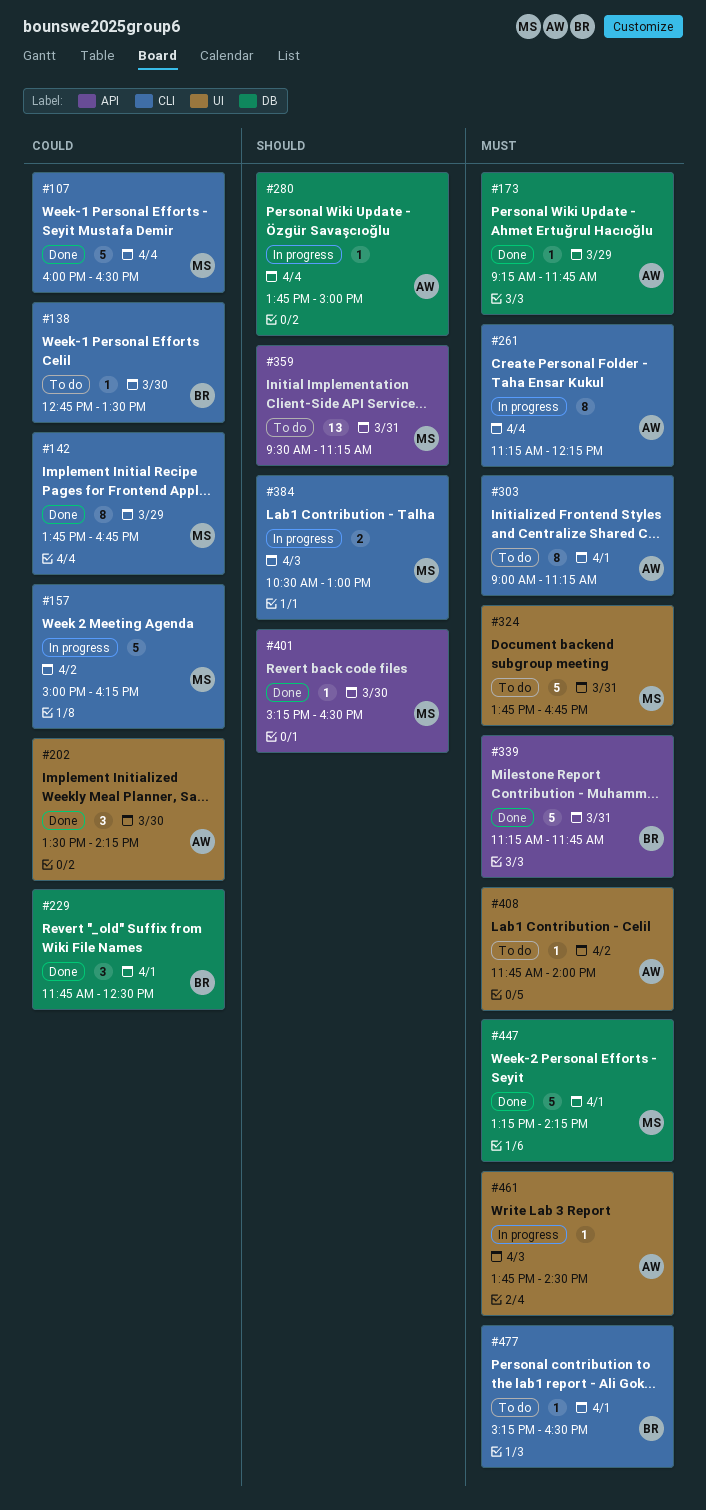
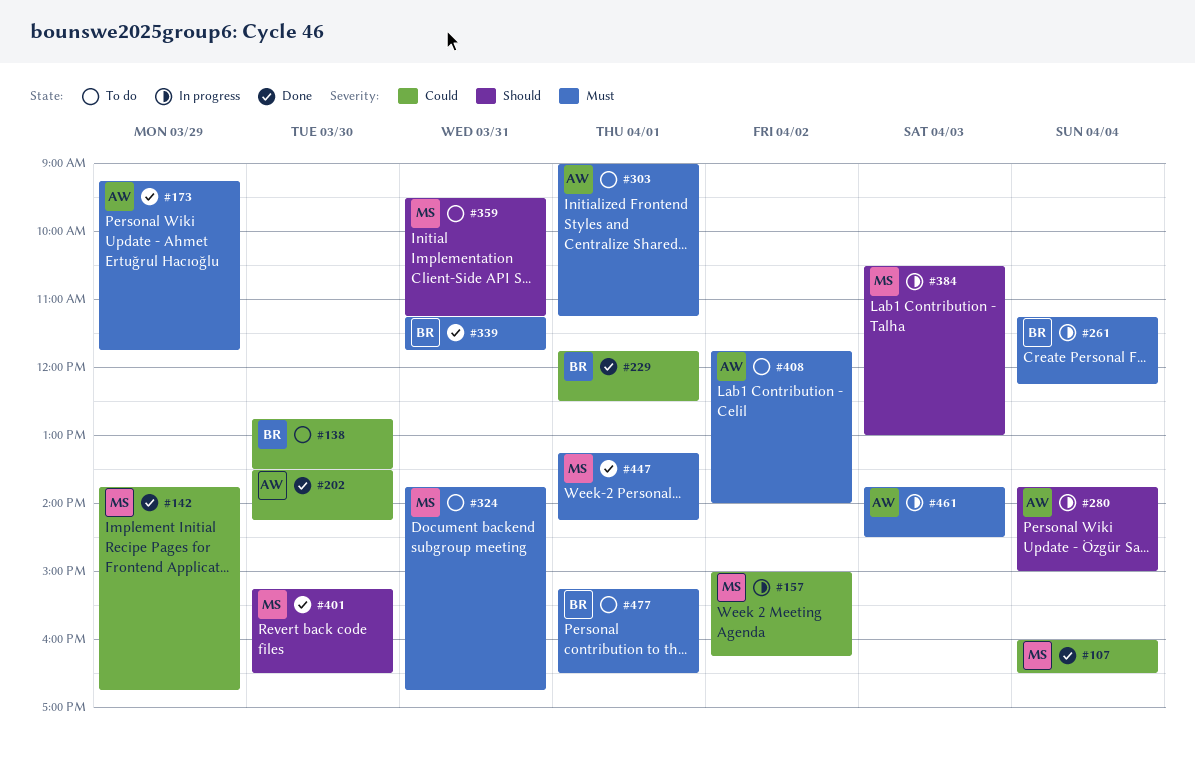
#261, owner: AW -> BR

